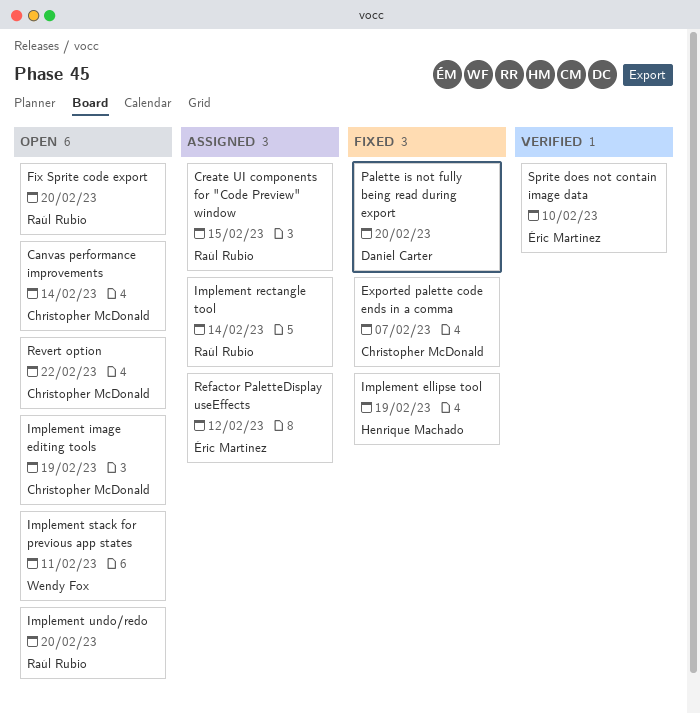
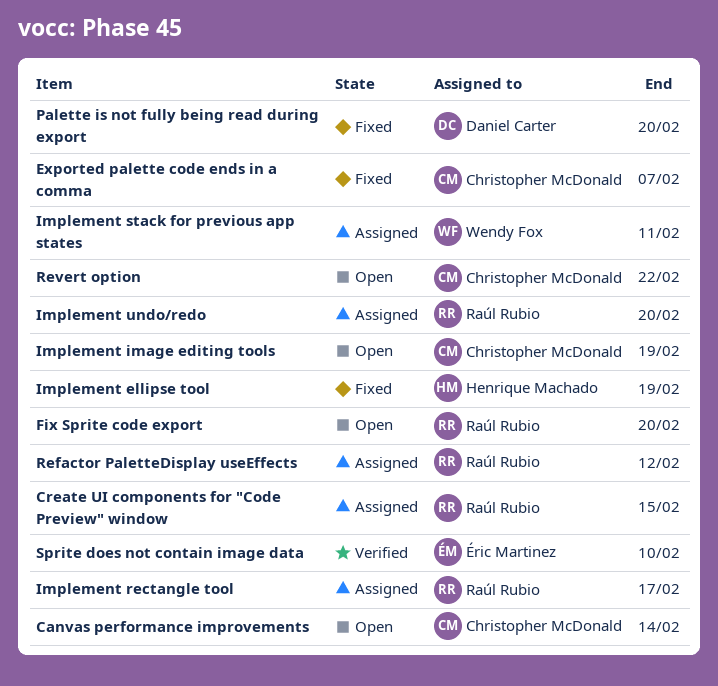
Implement rectangle tool, due: Feb 14 -> Feb 17
Implement stack for previous app states, status: Open -> Assigned
Implement undo/redo, status: Open -> Assigned
Refactor PaletteDisplay useEffects, owner: Éric Martinez -> Raúl Rubio

